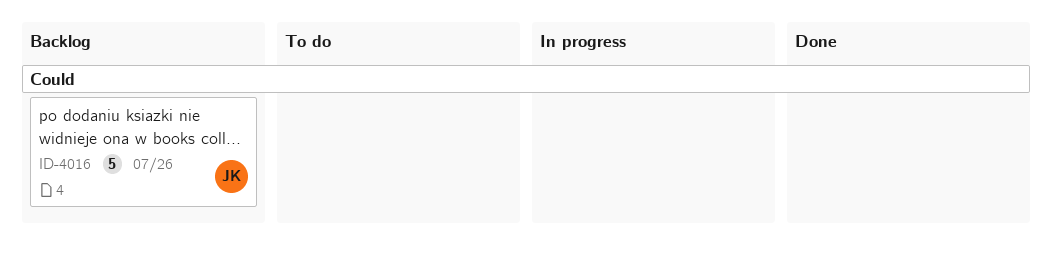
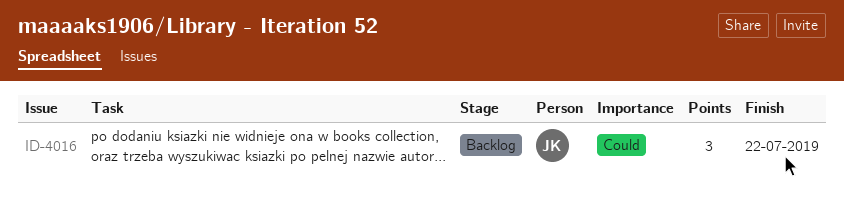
ID-4016, estimate: 5 -> 3
ID-4016, due: Jul 26 -> Jul 22

